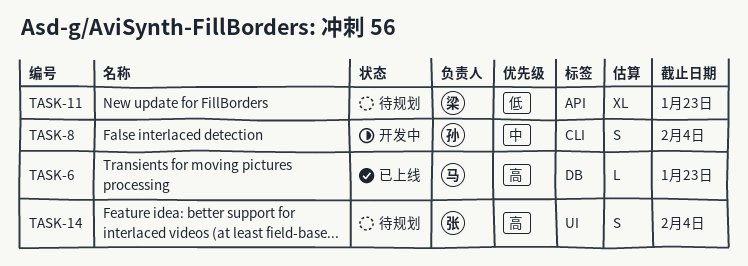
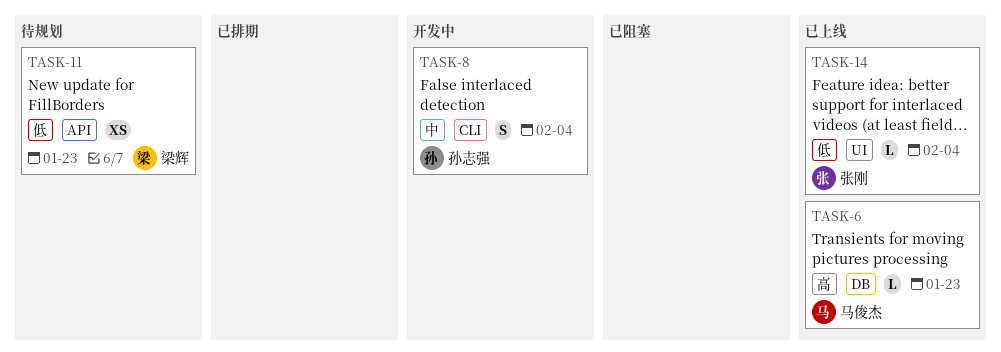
TASK-11, estimate: XL -> XS
TASK-14, status: 待规划 -> 已上线
TASK-14, priority: 高 -> 低
TASK-14, estimate: S -> L

